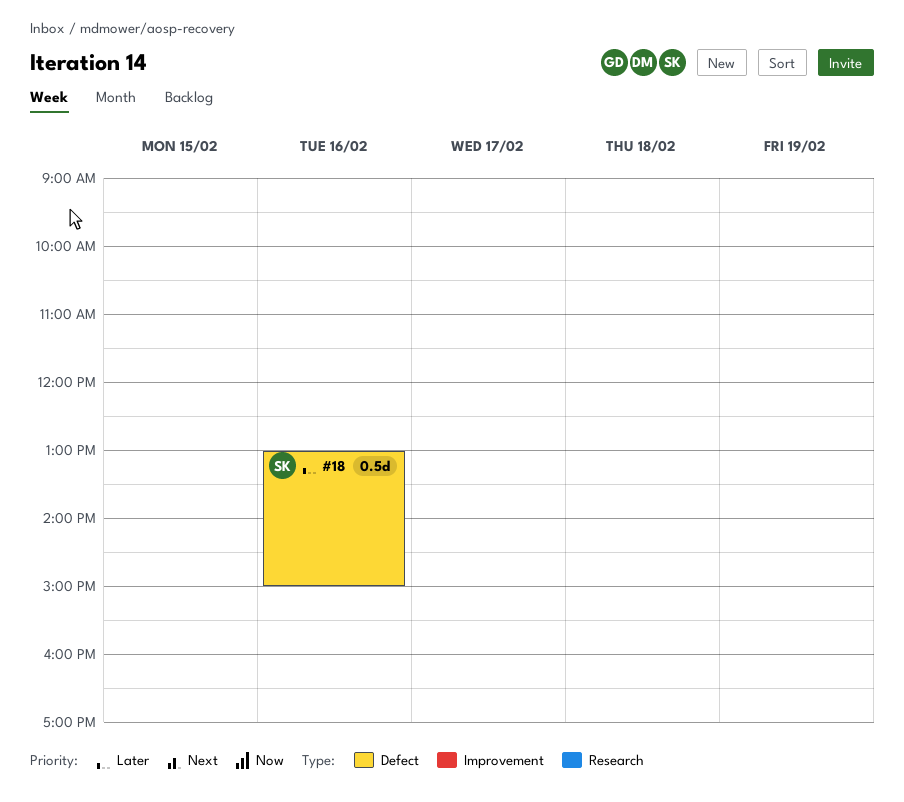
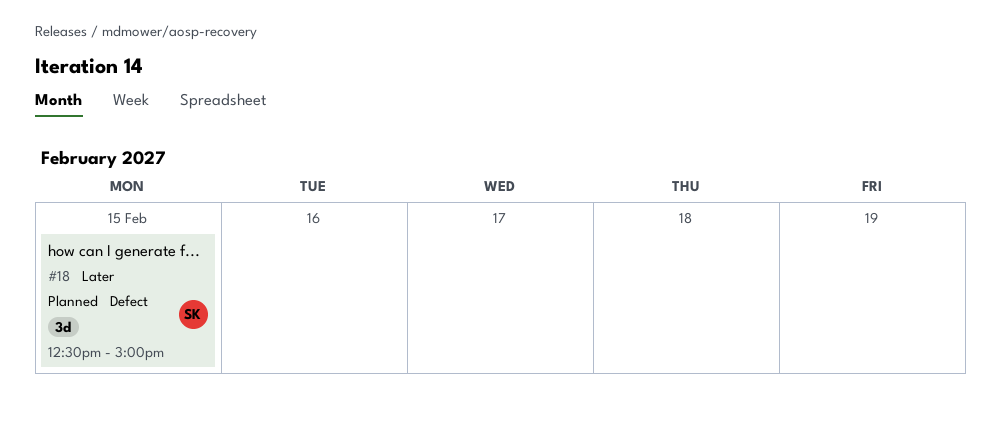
#18, estimate: 0.5d -> 3d
#18, day: Feb 16 -> Feb 15
#18, begins: 13:00 -> 12:30

